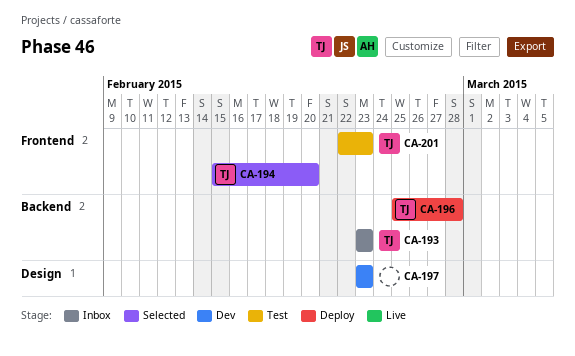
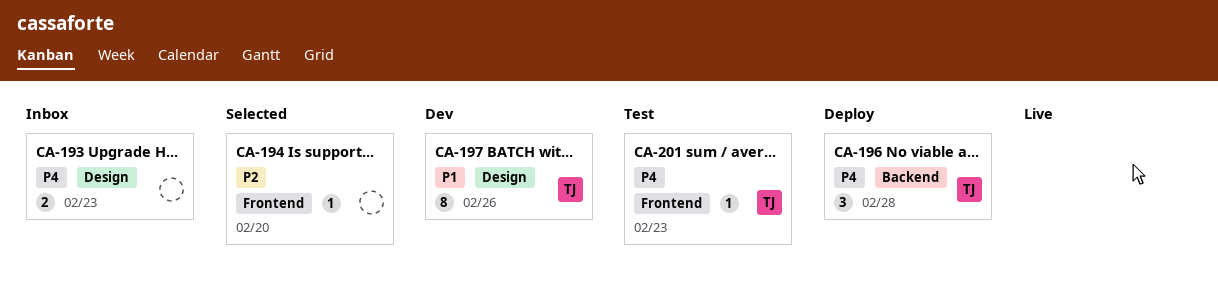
CA-193, owner: TJ -> none
CA-193, label: Backend -> Design
CA-194, owner: TJ -> none
CA-197, owner: none -> TJ
CA-197, due: Feb 23 -> Feb 26

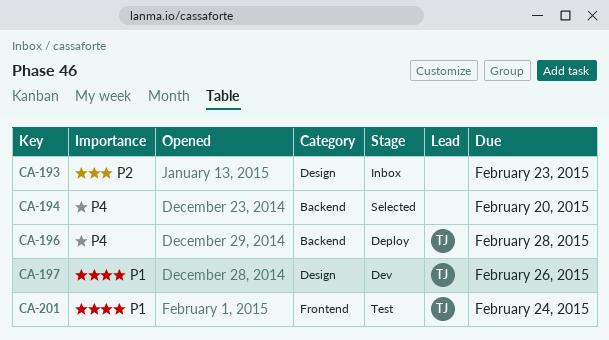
CA-193, priority: P4 -> P2
CA-194, priority: P2 -> P4
CA-194, label: Frontend -> Backend
CA-201, priority: P4 -> P1
CA-201, due: Feb 23 -> Feb 24

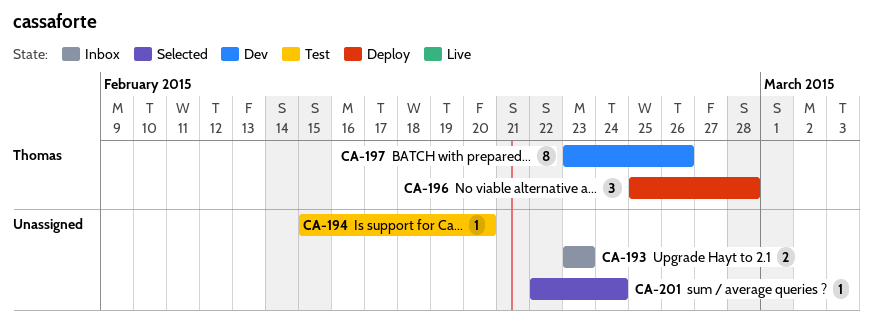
CA-194, status: Selected -> Test
CA-201, status: Test -> Selected
CA-201, owner: Thomas -> none

